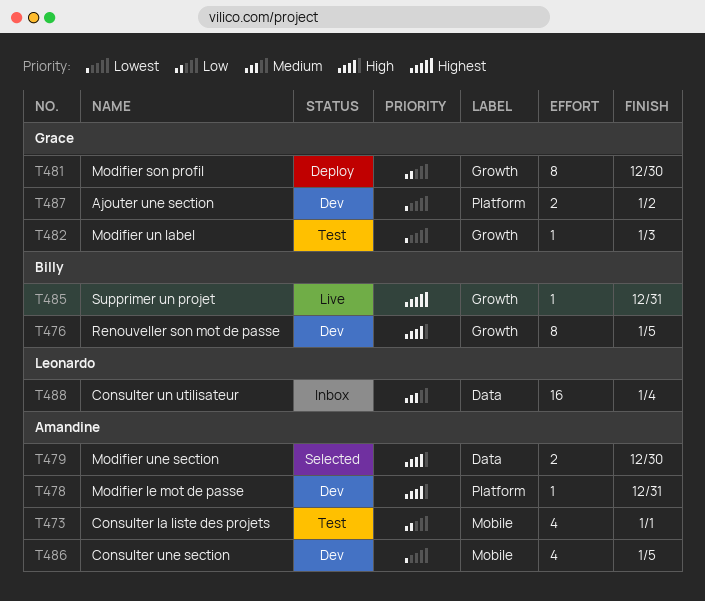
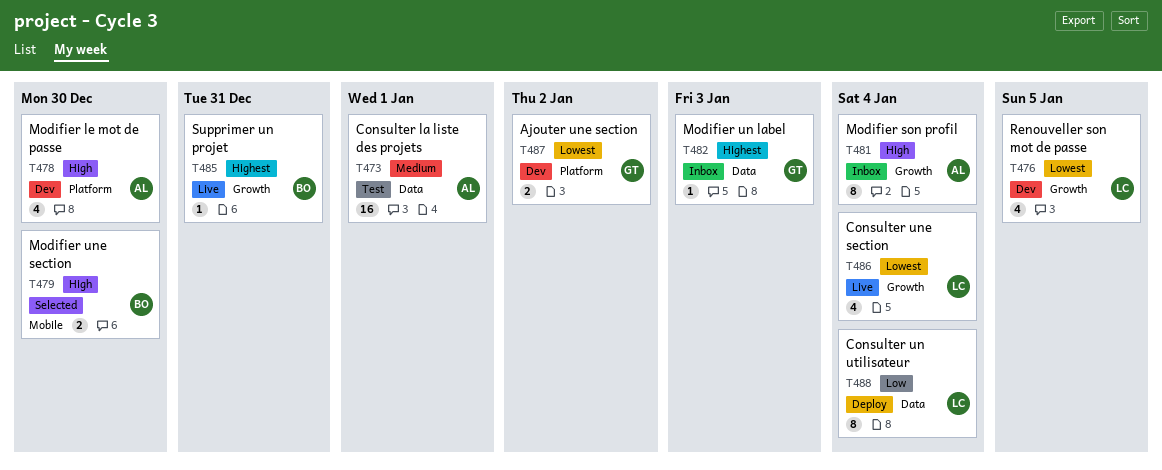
T473, priority: Low -> Medium
T473, label: Mobile -> Data
T473, estimate: 4 -> 16
T476, owner: Billy -> Leonardo
T476, priority: High -> Lowest
T476, estimate: 8 -> 4
T478, estimate: 1 -> 4
T478, due: Dec 31 -> Dec 30
T479, owner: Amandine -> Billy
T479, label: Data -> Mobile
T481, status: Deploy -> Inbox
T481, owner: Grace -> Amandine
T481, priority: Low -> High
T481, due: Dec 30 -> Jan 4
T482, status: Test -> Inbox
T482, priority: Lowest -> Highest
T482, label: Growth -> Data
T486, status: Dev -> Live
T486, owner: Amandine -> Leonardo
T486, label: Mobile -> Growth
T486, due: Jan 5 -> Jan 4
T488, status: Inbox -> Deploy
T488, priority: Medium -> Low
T488, estimate: 16 -> 8

